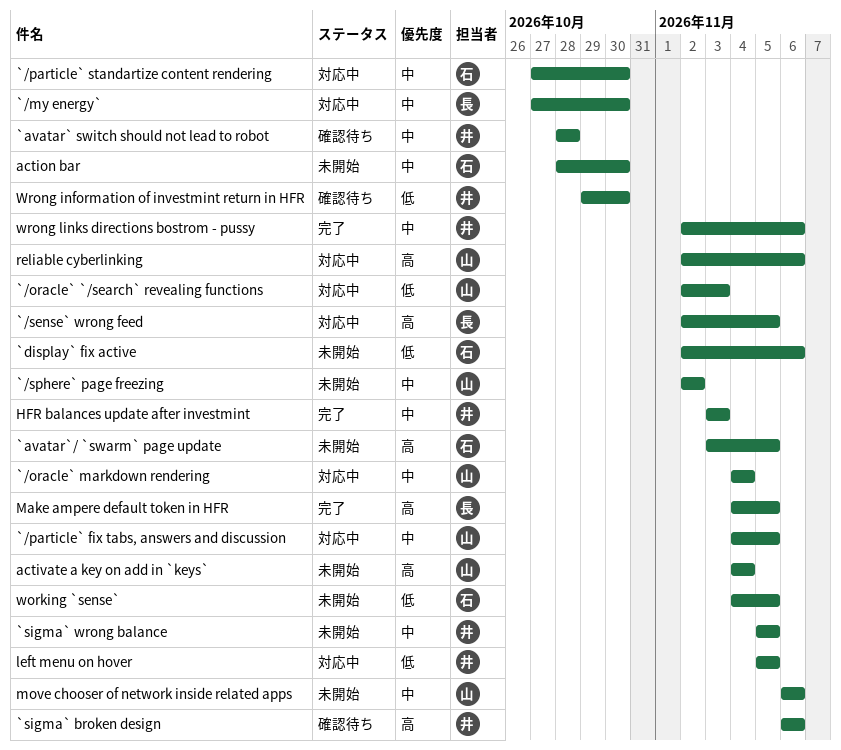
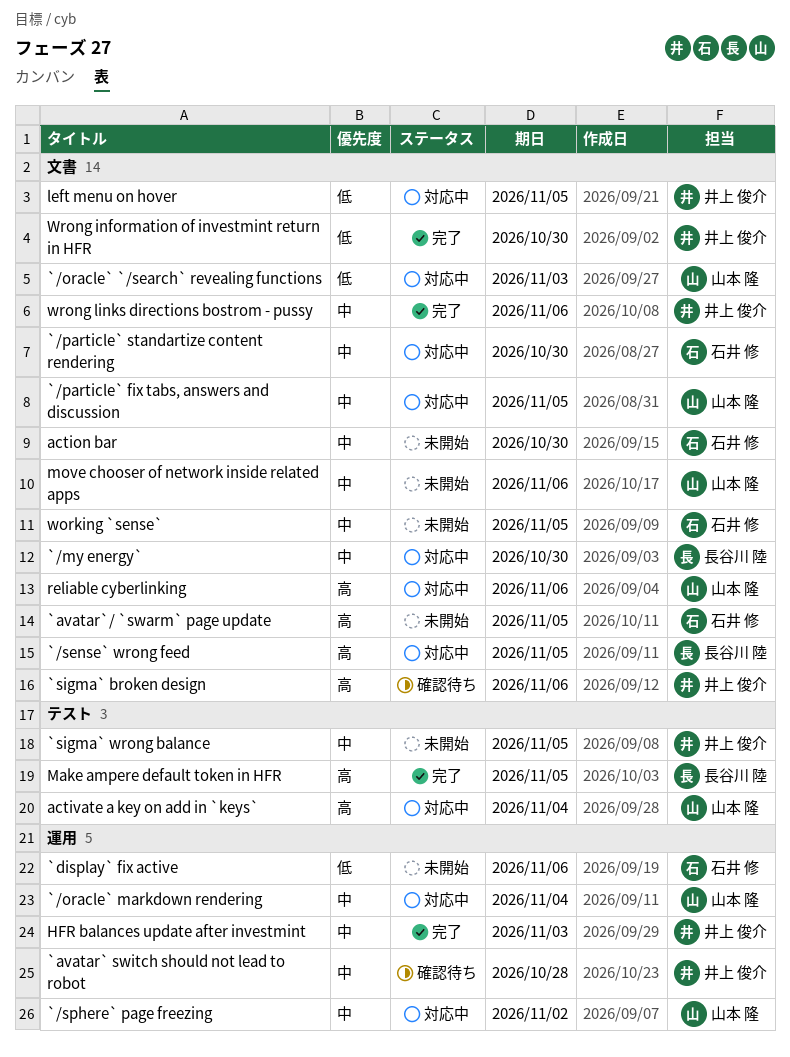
`/sphere` page freezing, status: 未開始 -> 対応中
activate a key on add in `keys`, status: 未開始 -> 対応中
working `sense`, priority: 低 -> 中
Wrong information of investmint return in HFR, status: 確認待ち -> 完了

